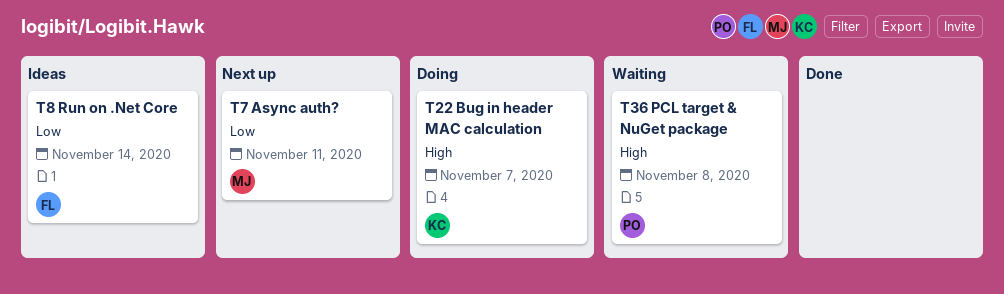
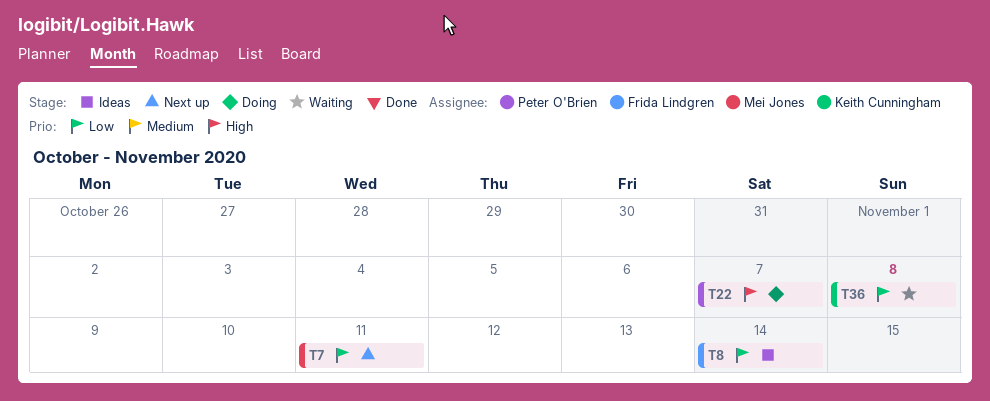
T22, owner: Keith Cunningham -> Peter O'Brien
T36, owner: Peter O'Brien -> Keith Cunningham
T36, priority: High -> Low

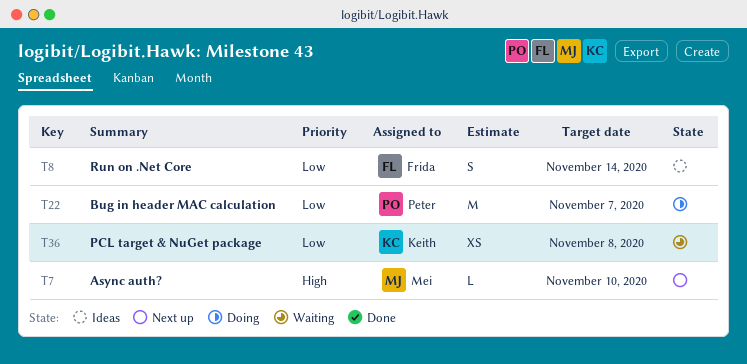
T7, priority: Low -> High
T7, due: Nov 11 -> Nov 10
T22, priority: High -> Low

